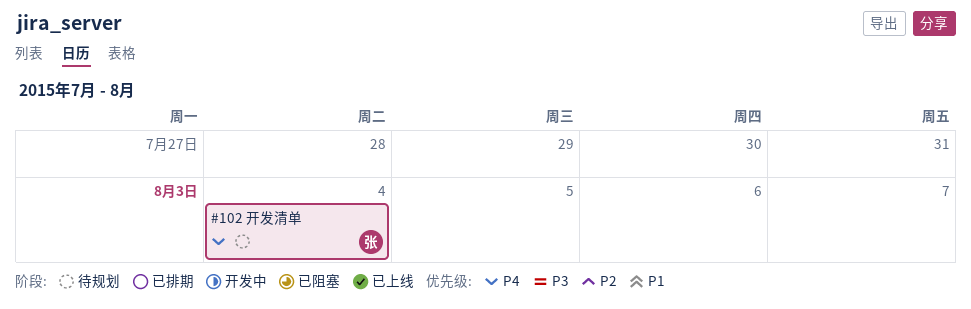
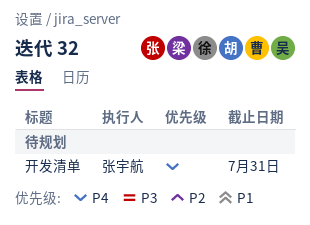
开发清单, due: Aug 4 -> Jul 31

